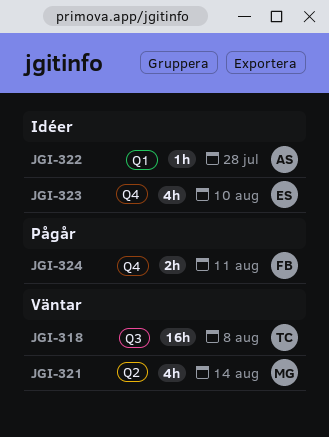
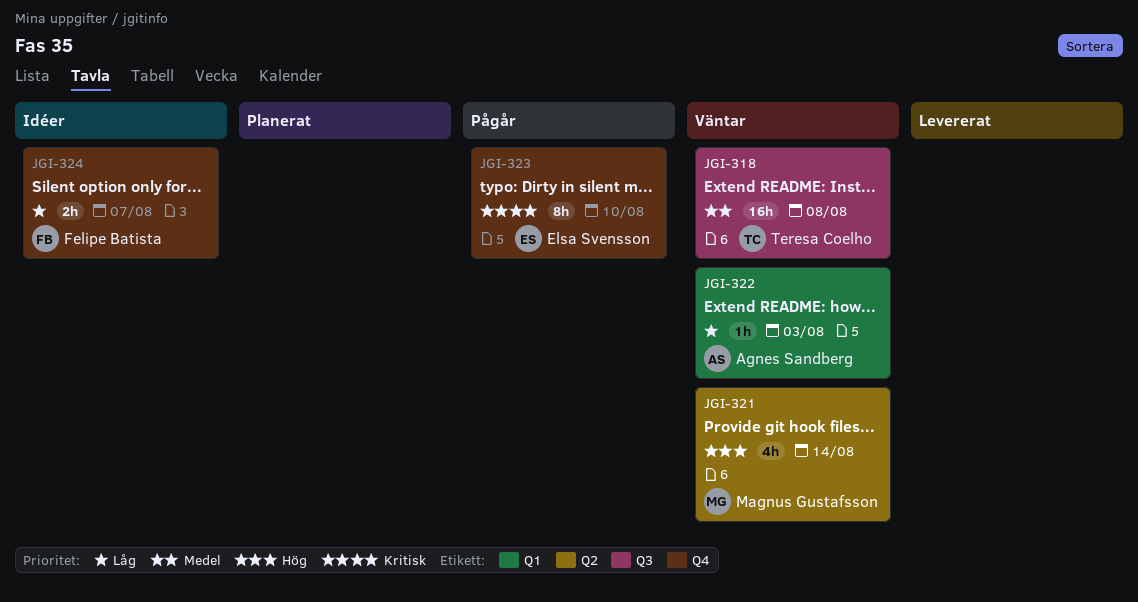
JGI-322, status: Idéer -> Väntar
JGI-322, due: Jul 28 -> Aug 3
JGI-323, status: Idéer -> Pågår
JGI-323, estimate: 4h -> 8h
JGI-324, status: Pågår -> Idéer
JGI-324, due: Aug 11 -> Aug 7

